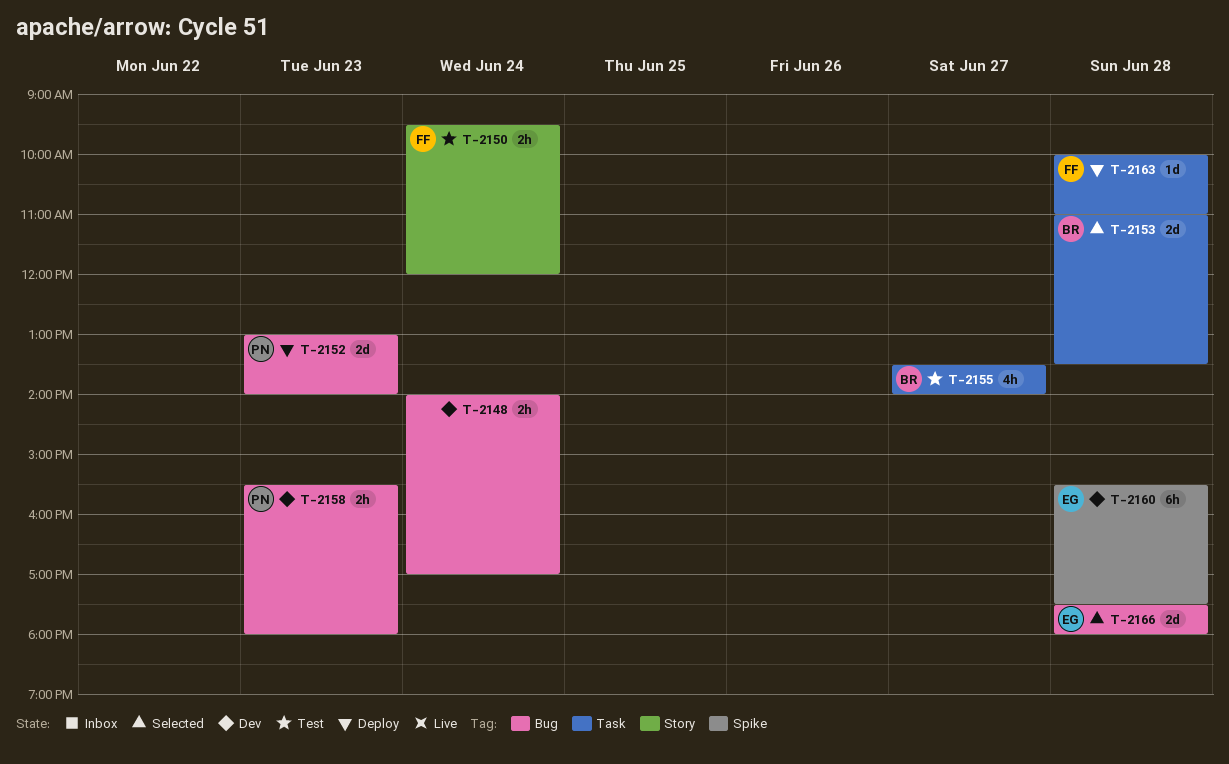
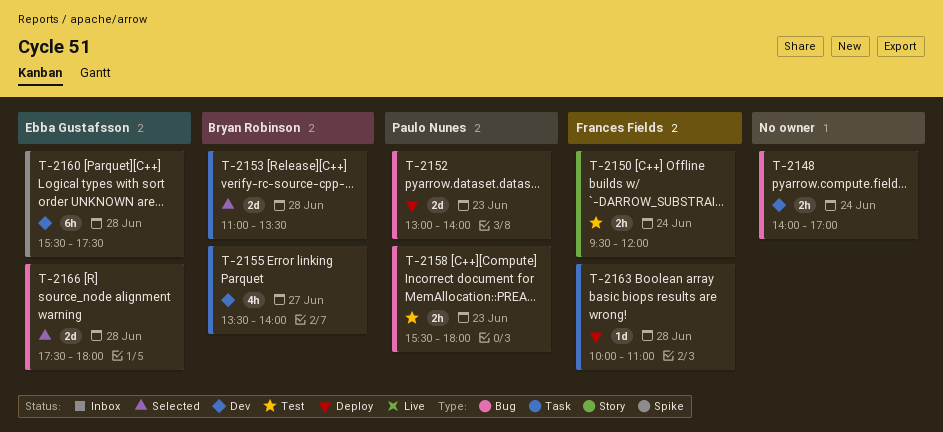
T-2155, status: Test -> Dev
T-2158, status: Dev -> Test

